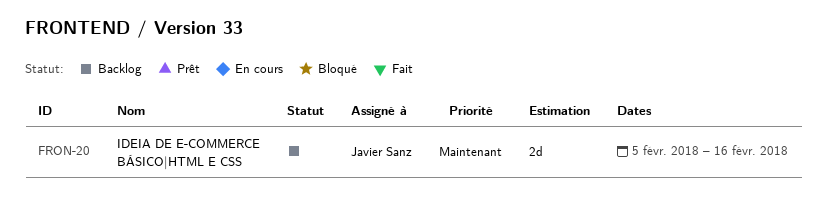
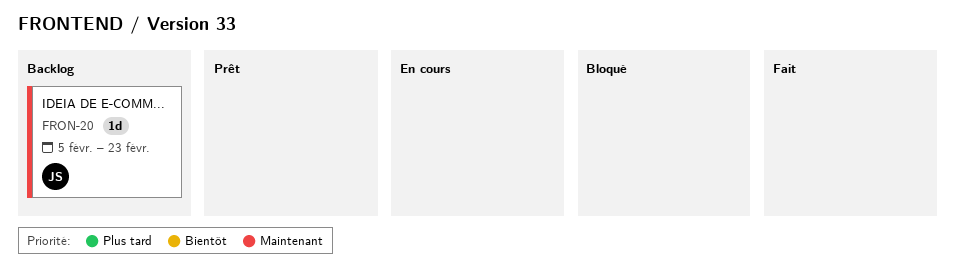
FRON-20, estimate: 2d -> 1d
FRON-20, due: Feb 16 -> Feb 23

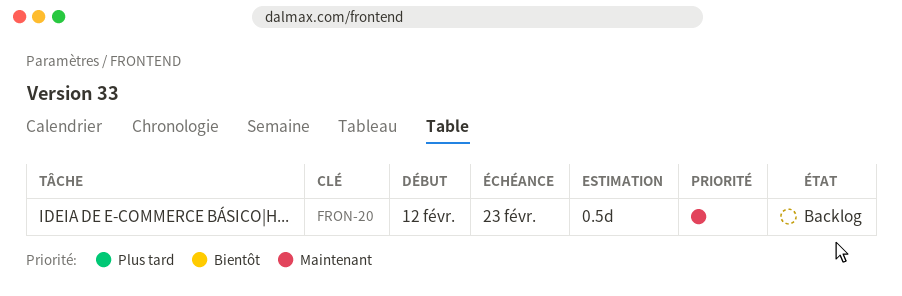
FRON-20, estimate: 1d -> 0.5d
FRON-20, start: Feb 5 -> Feb 12

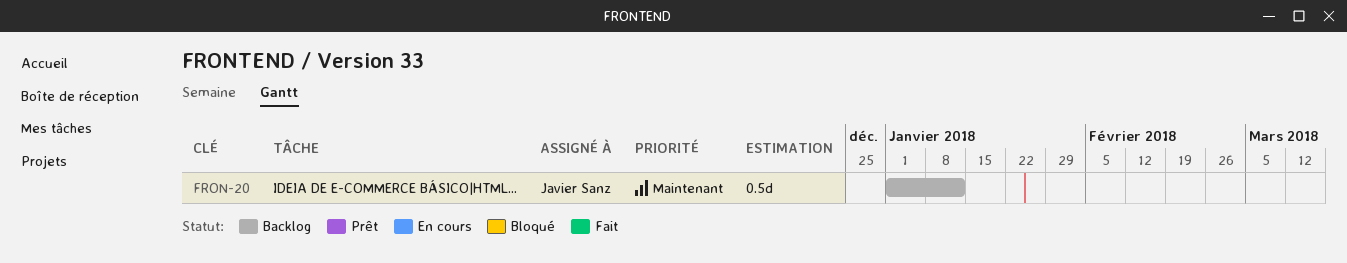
FRON-20, start: Feb 12 -> Jan 1
FRON-20, due: Feb 23 -> Jan 12

